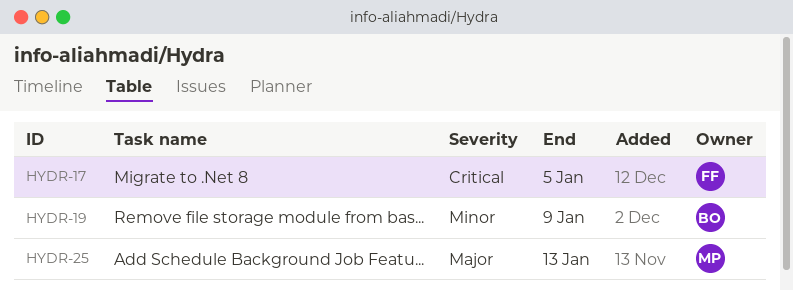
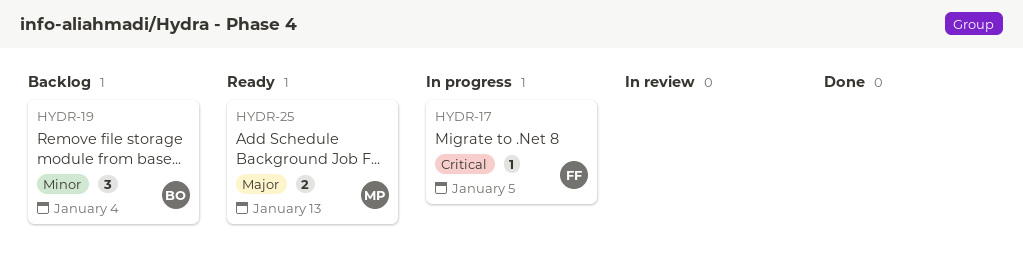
HYDR-19, due: Jan 9 -> Jan 4

